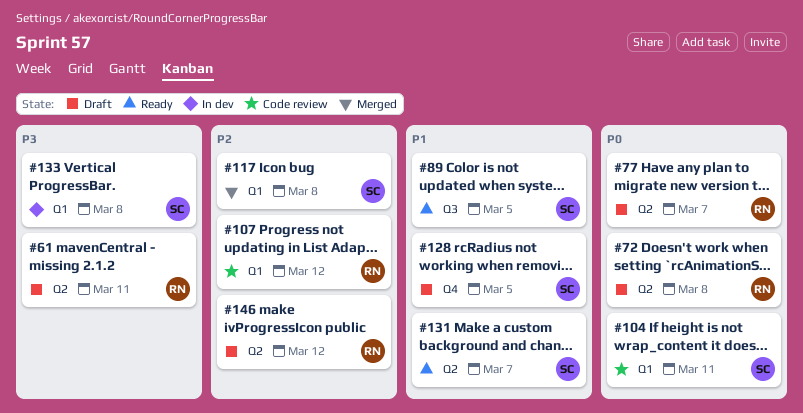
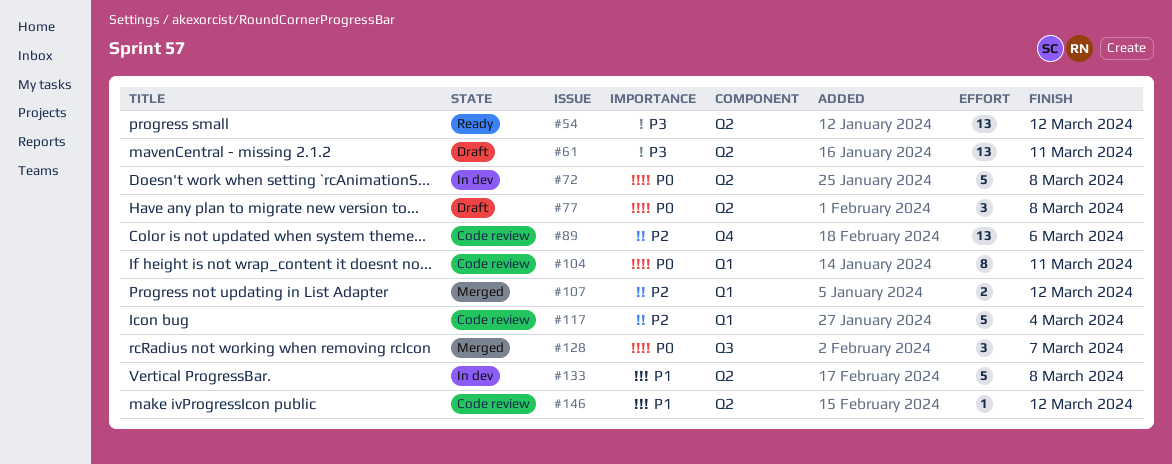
#54: none -> present
#72, status: Draft -> In dev
#77, due: Mar 7 -> Mar 8
#89, status: Ready -> Code review
#89, priority: P1 -> P2
#89, label: Q3 -> Q4
#89, due: Mar 5 -> Mar 6
#107, status: Code review -> Merged
#117, status: Merged -> Code review
#117, due: Mar 8 -> Mar 4
#128, status: Draft -> Merged
#128, priority: P1 -> P0
#128, label: Q4 -> Q3
#128, due: Mar 5 -> Mar 7
#131: present -> none
#133, priority: P3 -> P1
#133, label: Q1 -> Q2
#146, status: Draft -> Code review
#146, priority: P2 -> P1

